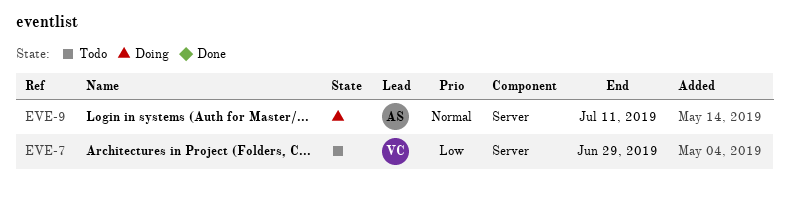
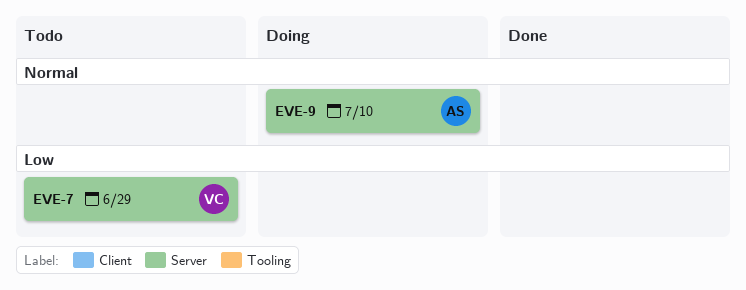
EVE-9, due: Jul 11 -> Jul 10

